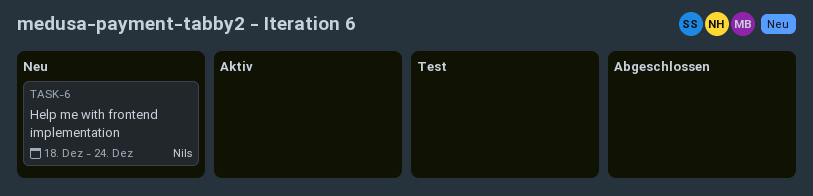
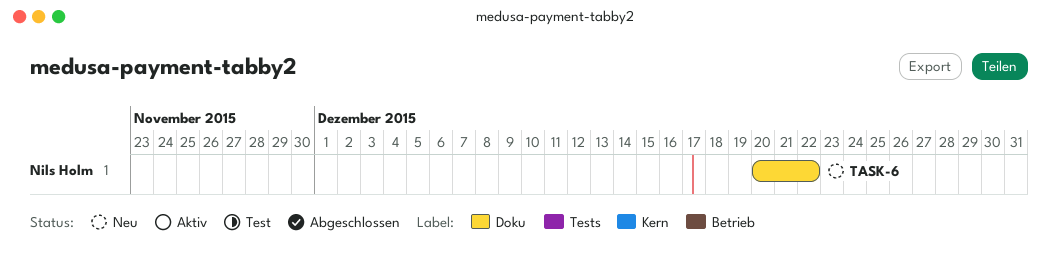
TASK-6, start: Dec 18 -> Dec 20
TASK-6, due: Dec 24 -> Dec 22

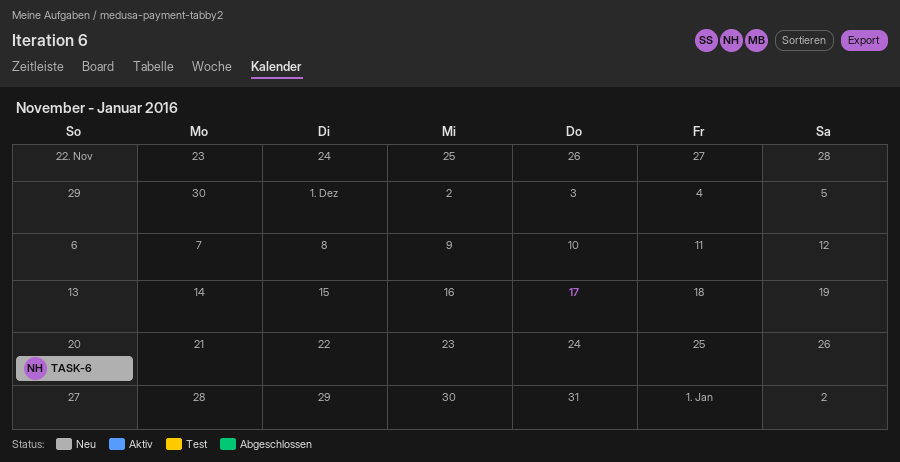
TASK-6, due: Dec 22 -> Dec 20

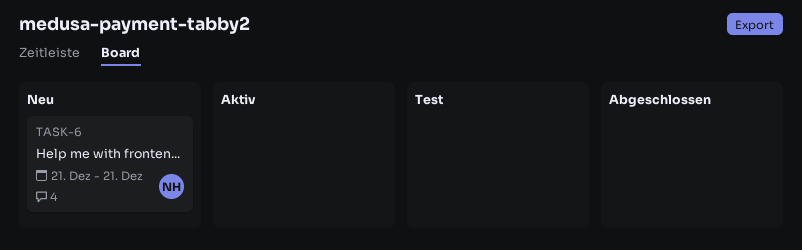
TASK-6, start: Dec 20 -> Dec 21
TASK-6, due: Dec 20 -> Dec 21

